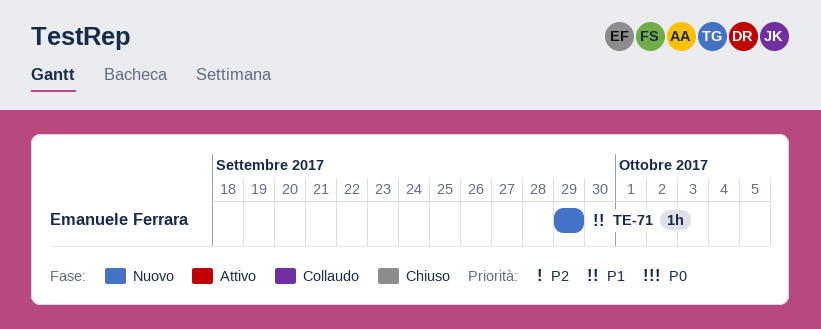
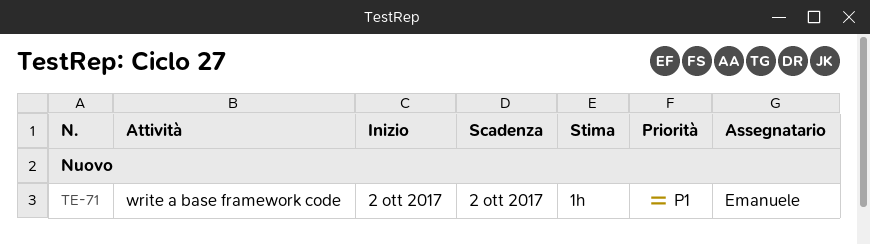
TE-71, start: Sep 29 -> Oct 2
TE-71, due: Sep 29 -> Oct 2

